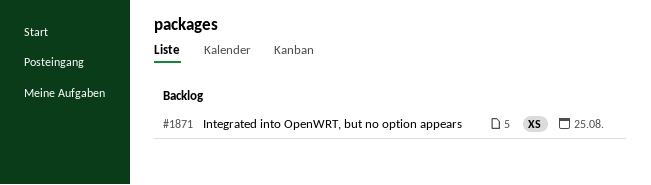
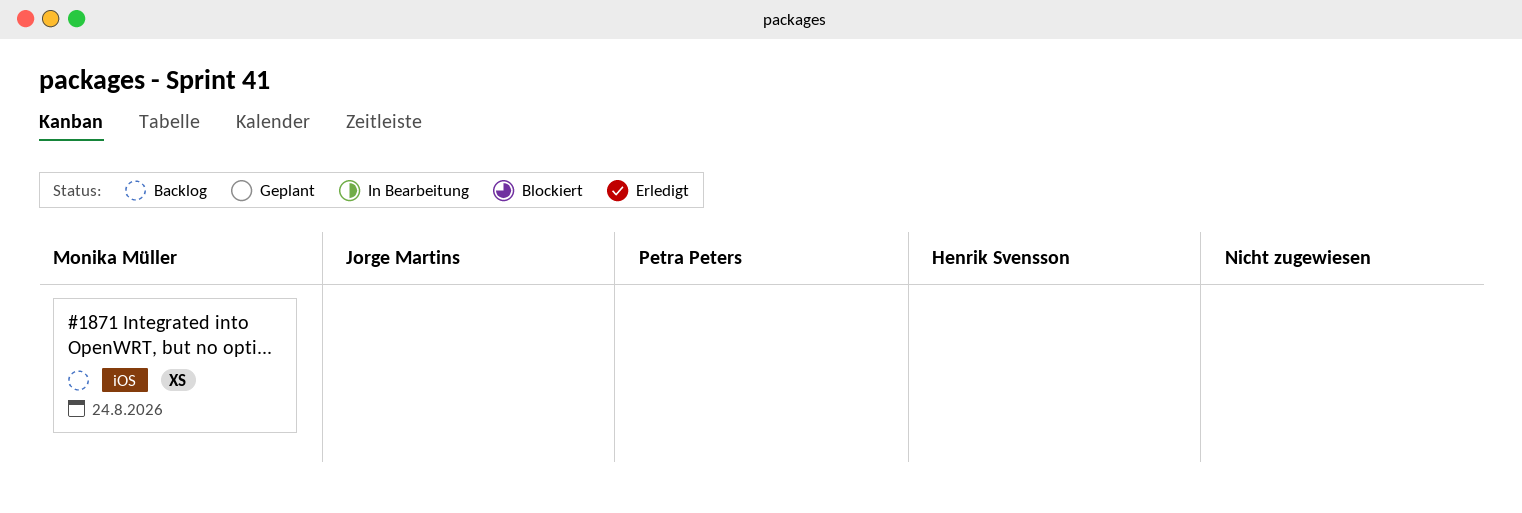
#1871, due: Aug 25 -> Aug 24

